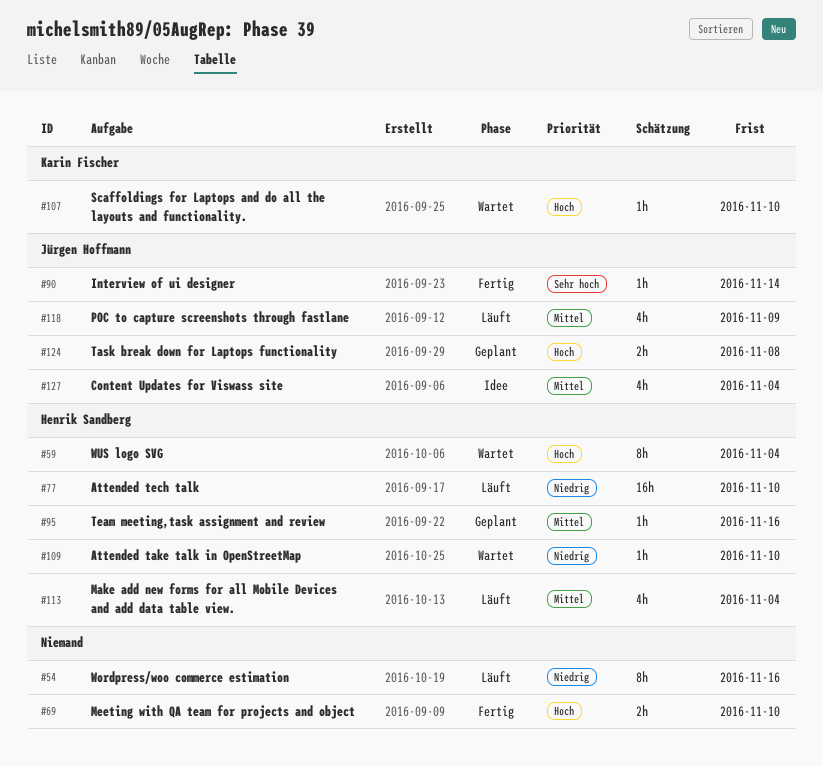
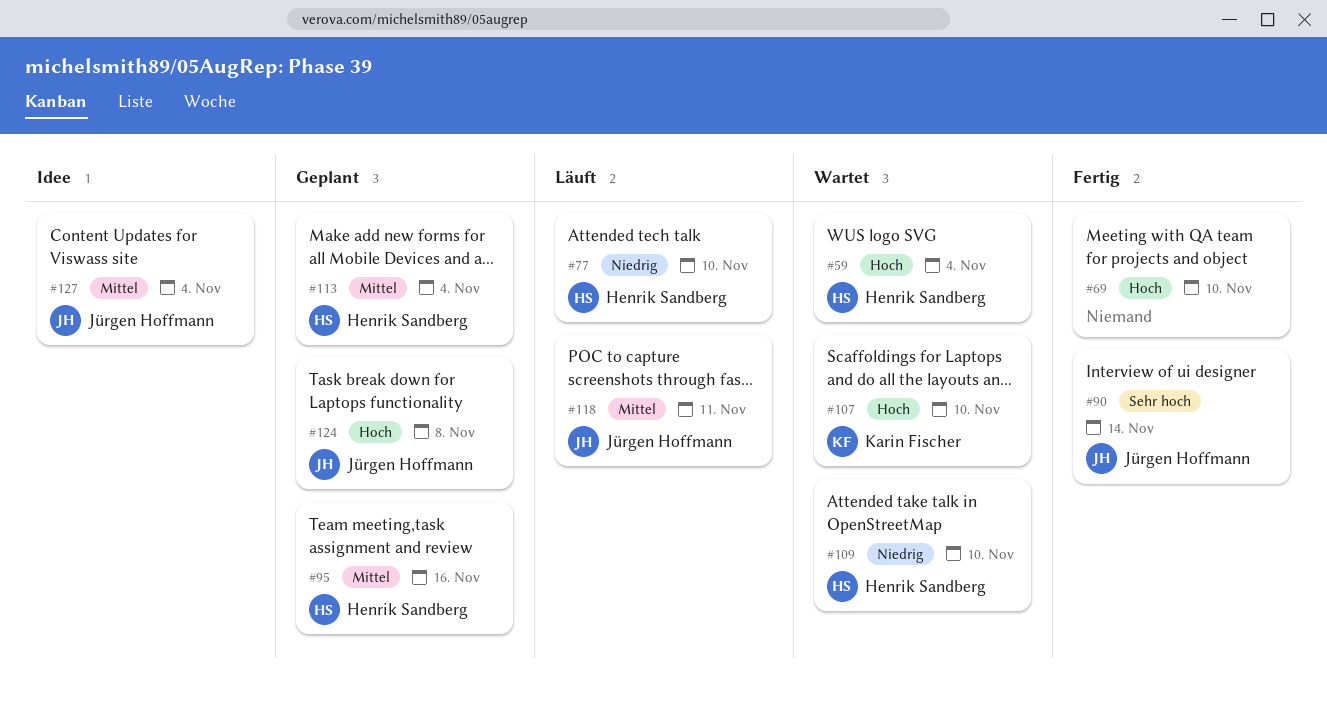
#54: present -> none
#113, status: Läuft -> Geplant
#118, due: Nov 9 -> Nov 11

